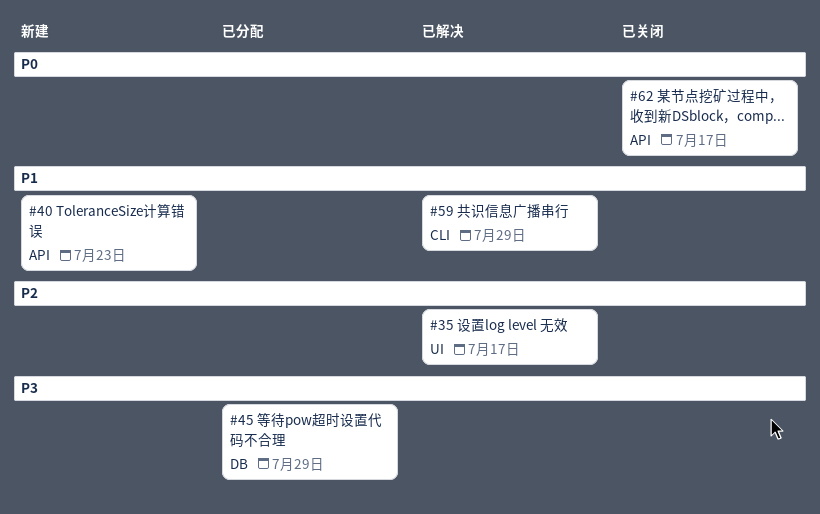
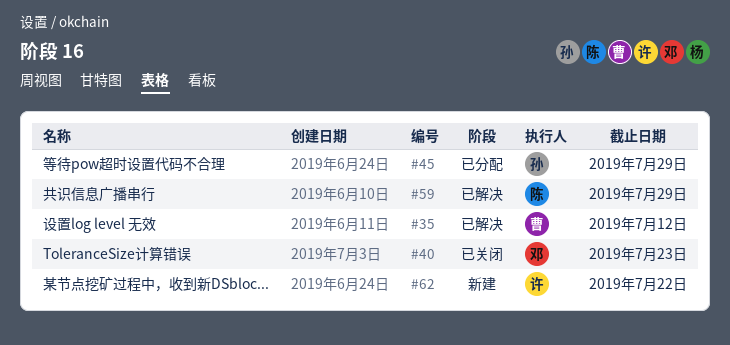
#35, due: Jul 17 -> Jul 12
#40, status: 新建 -> 已关闭
#62, status: 已关闭 -> 新建
#62, due: Jul 17 -> Jul 22

